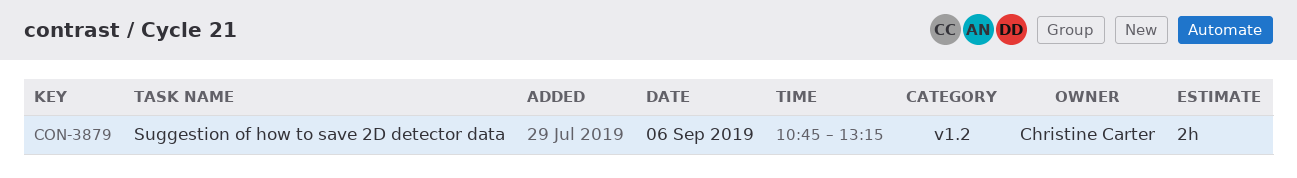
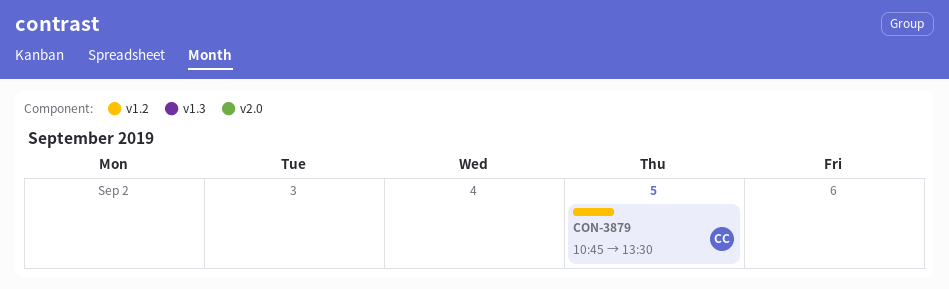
CON-3879, day: Sep 6 -> Sep 5
CON-3879, ends: 13:15 -> 13:30

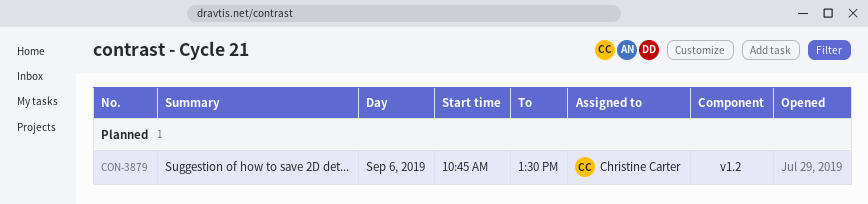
CON-3879, day: Sep 5 -> Sep 6

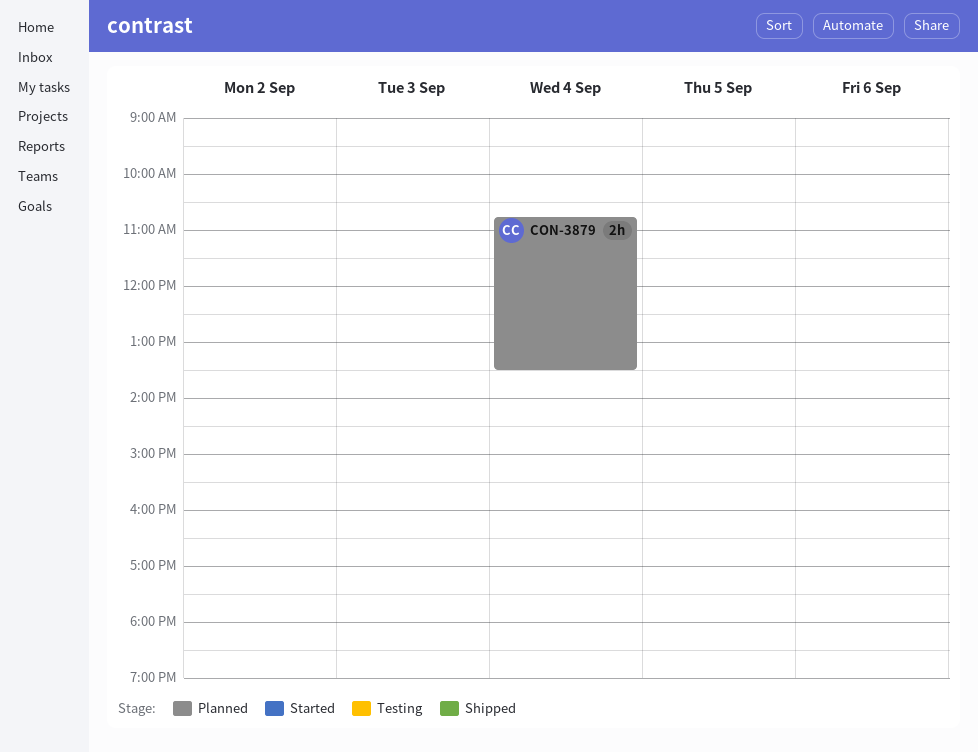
CON-3879, day: Sep 6 -> Sep 4

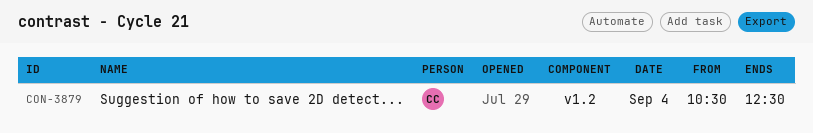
CON-3879, begins: 10:45 -> 10:30
CON-3879, ends: 13:30 -> 12:30

